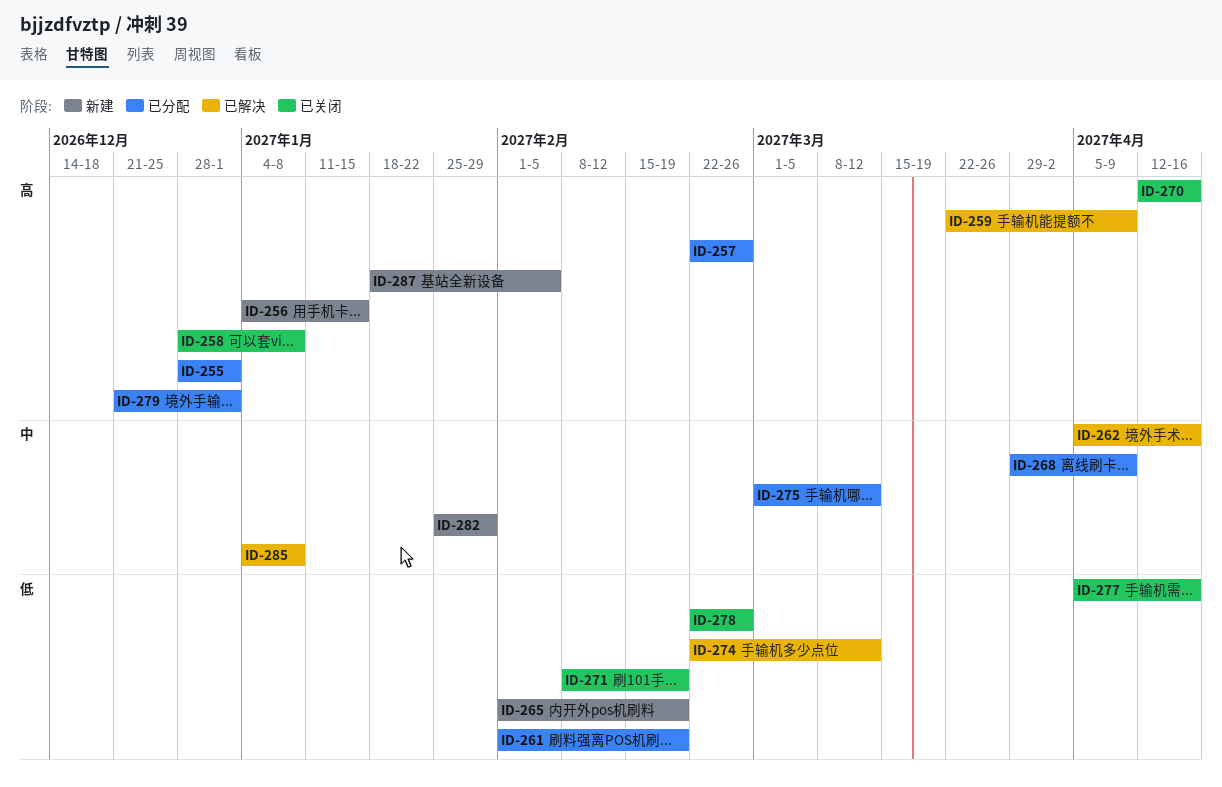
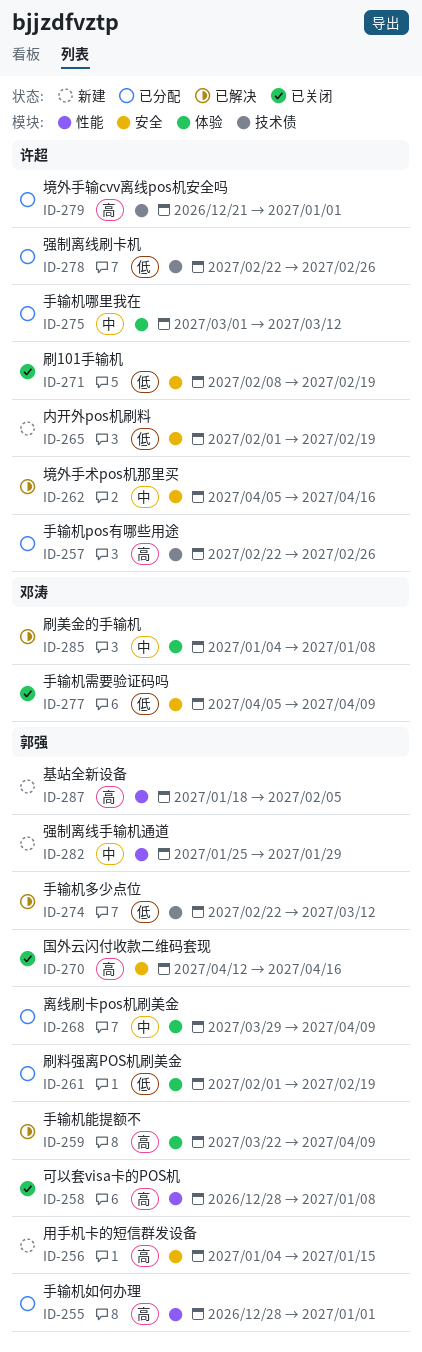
ID-277, due: Apr 16 -> Apr 9
ID-278, status: 已关闭 -> 已分配

